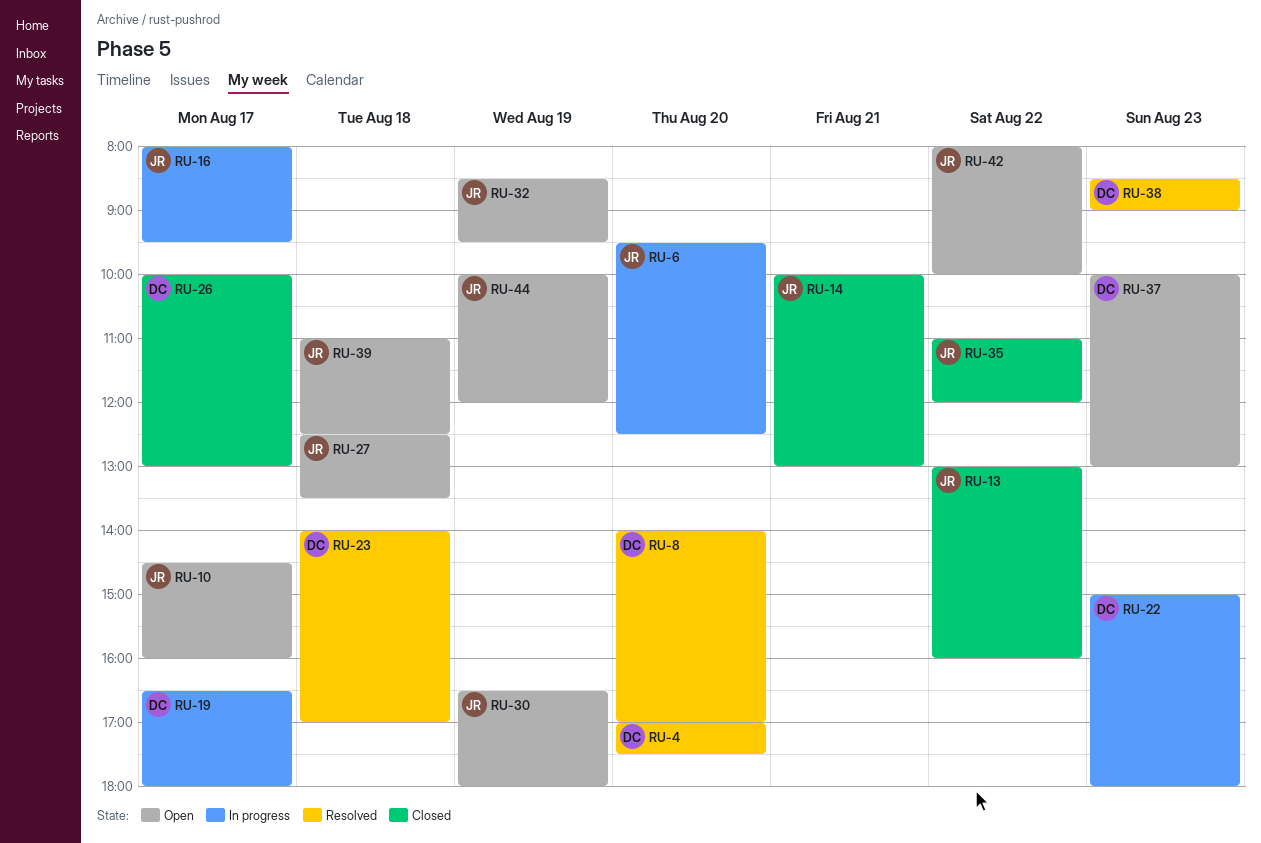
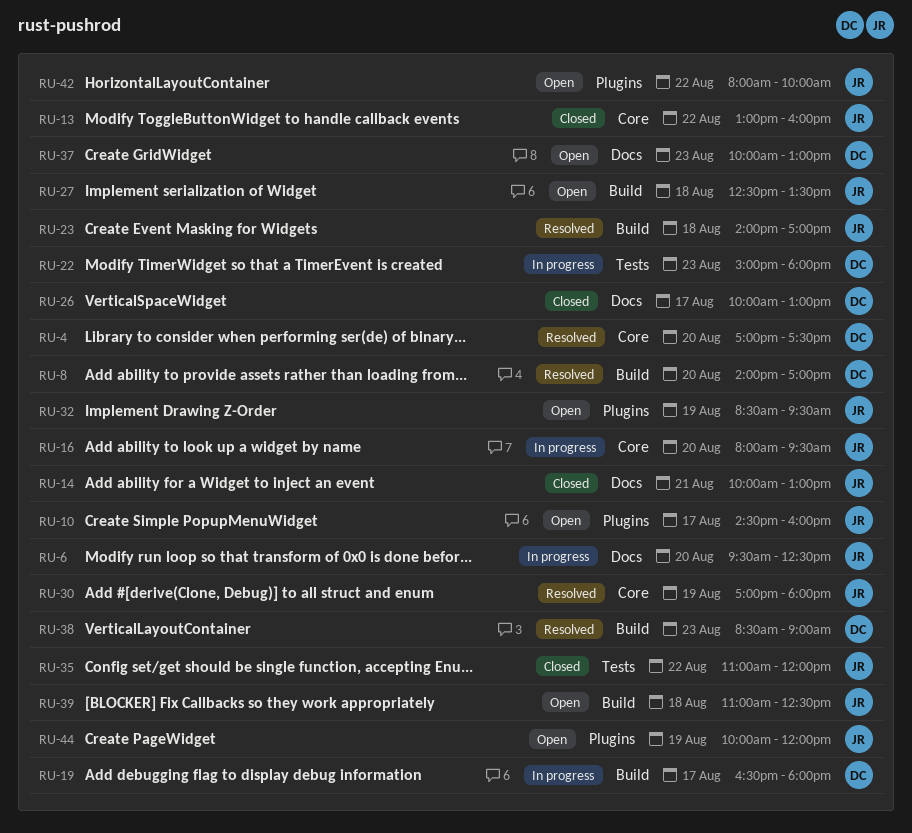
RU-16, day: Aug 17 -> Aug 20
RU-23, owner: DC -> JR
RU-30, status: Open -> Resolved
RU-30, begins: 16:30 -> 17:00

